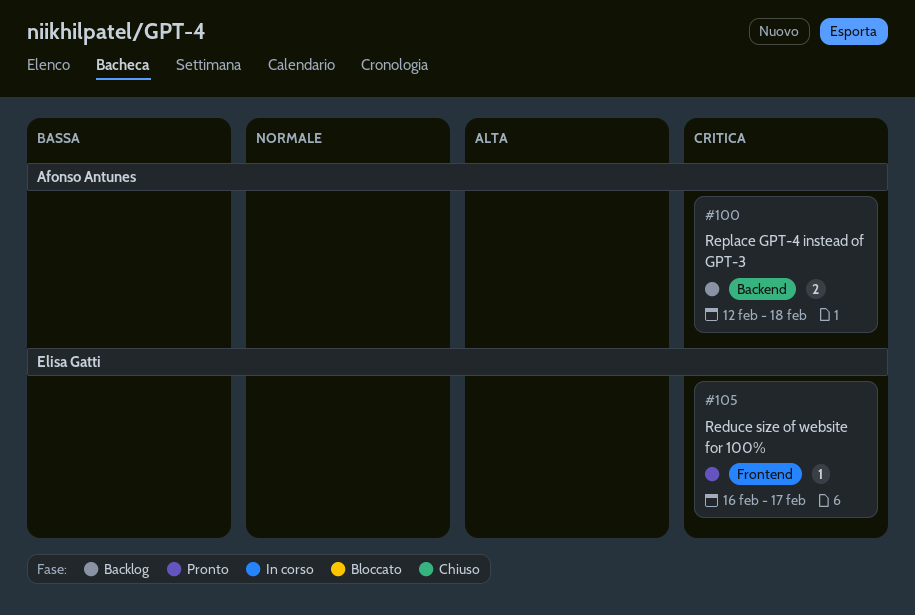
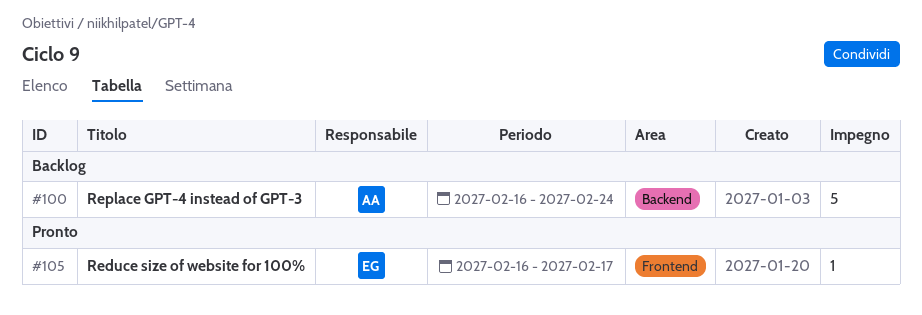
#100, estimate: 2 -> 5
#100, start: Feb 12 -> Feb 16
#100, due: Feb 18 -> Feb 24

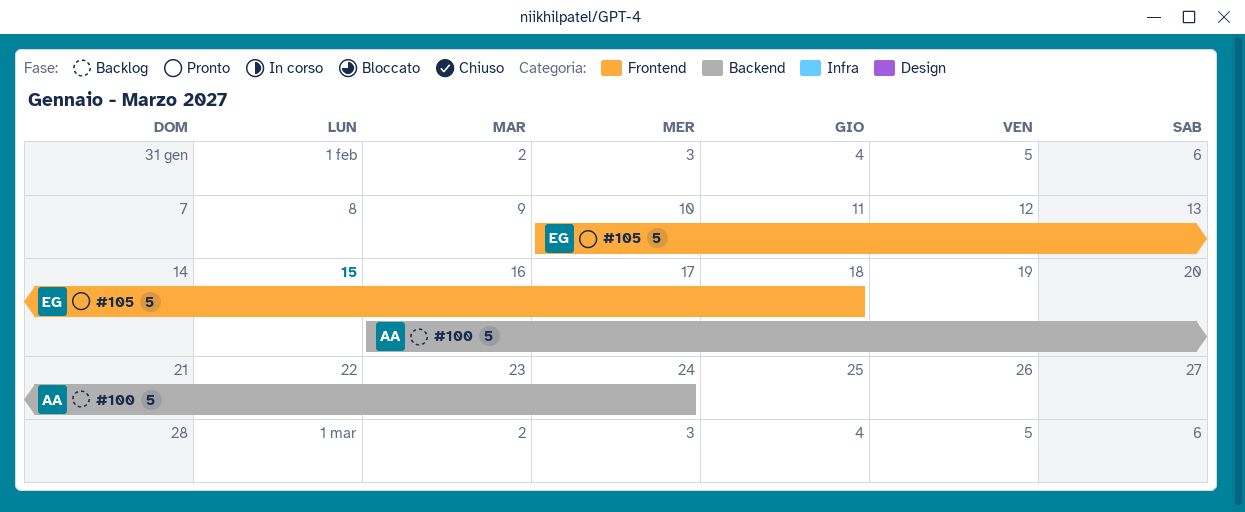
#105, estimate: 1 -> 5
#105, start: Feb 16 -> Feb 10
#105, due: Feb 17 -> Feb 18

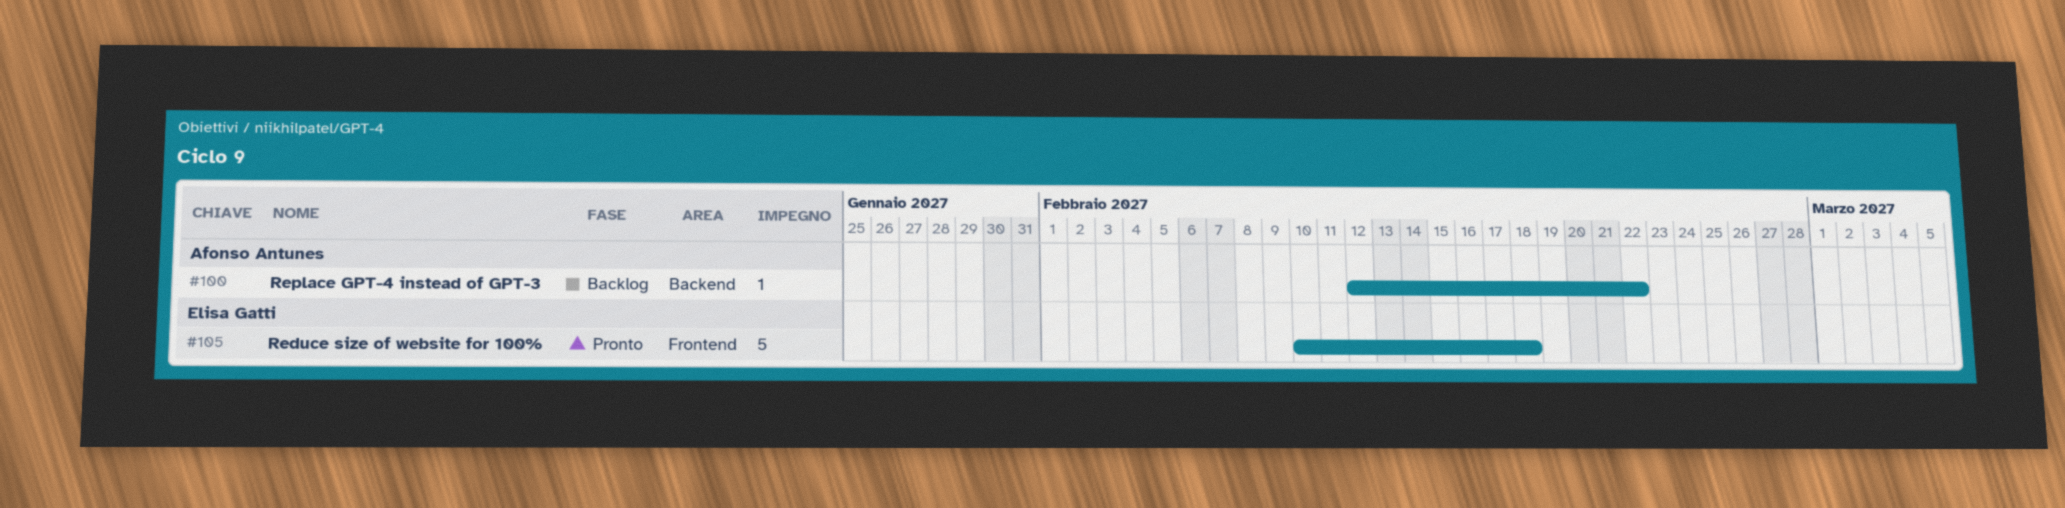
#100, estimate: 5 -> 1
#100, start: Feb 16 -> Feb 12
#100, due: Feb 24 -> Feb 22

